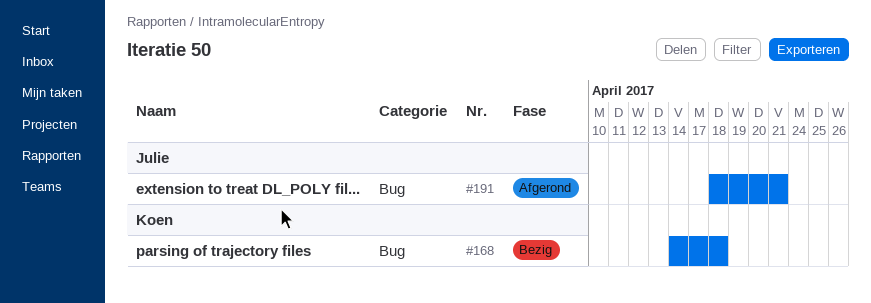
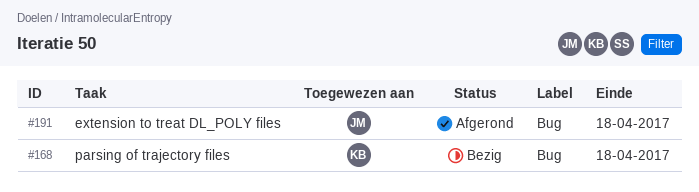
#191, due: Apr 21 -> Apr 18

